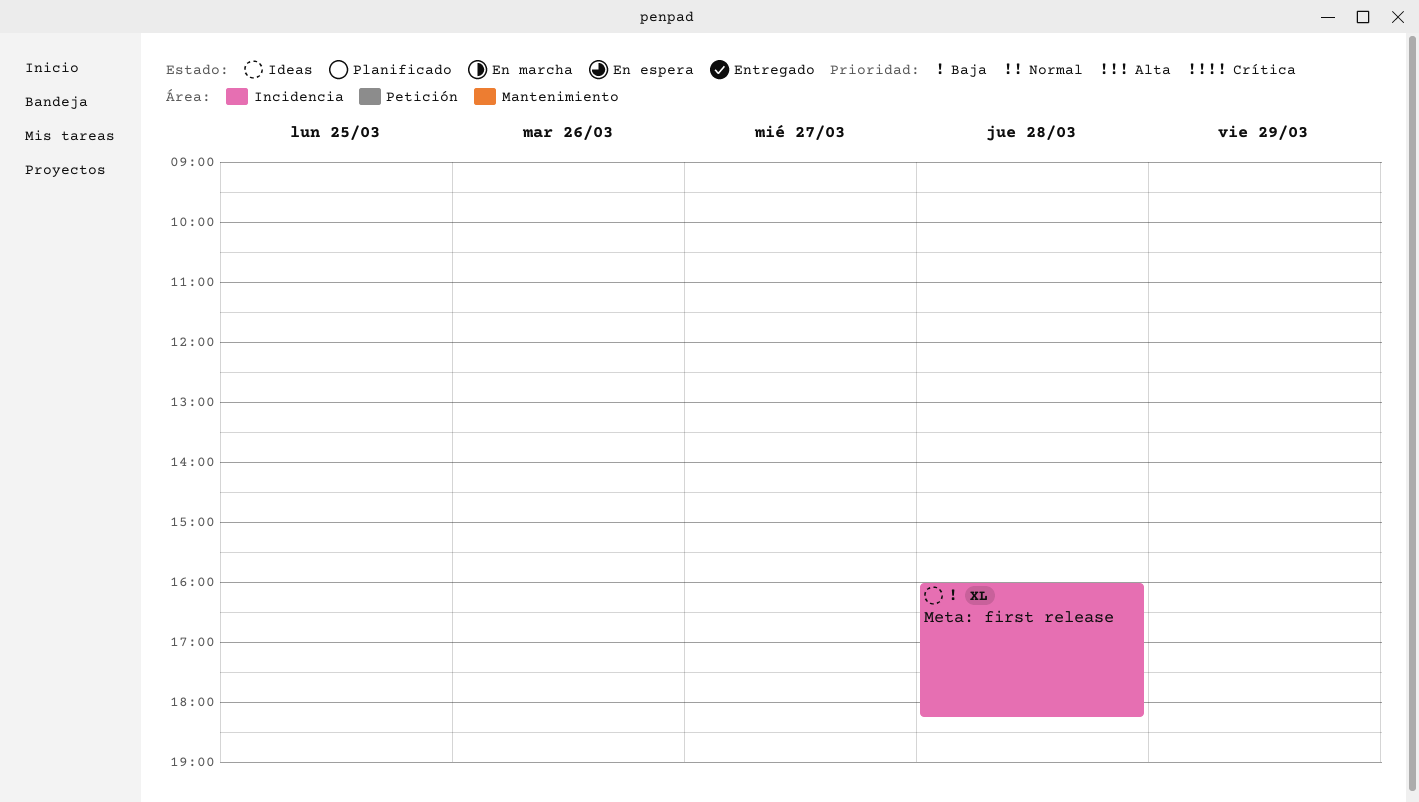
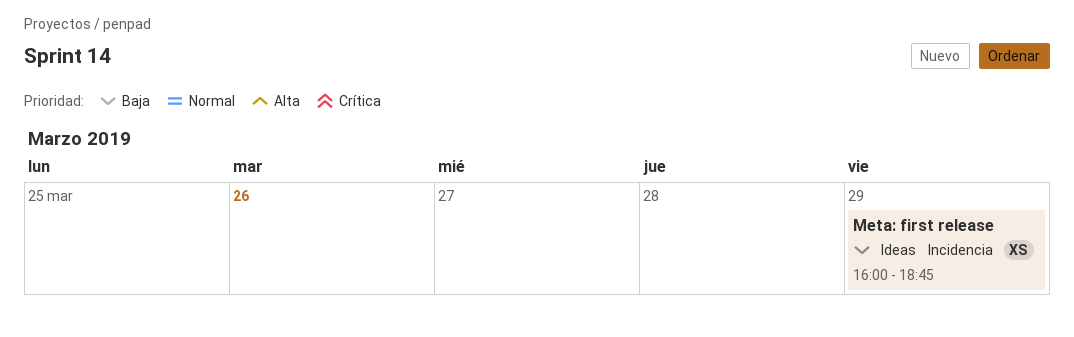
Meta: first release, estimate: XL -> XS
Meta: first release, day: Mar 28 -> Mar 29
Meta: first release, ends: 18:15 -> 18:45

